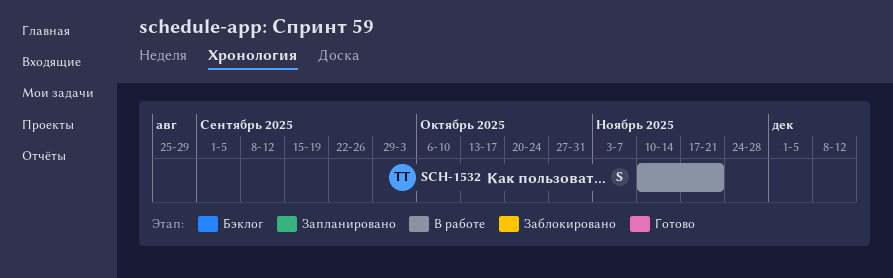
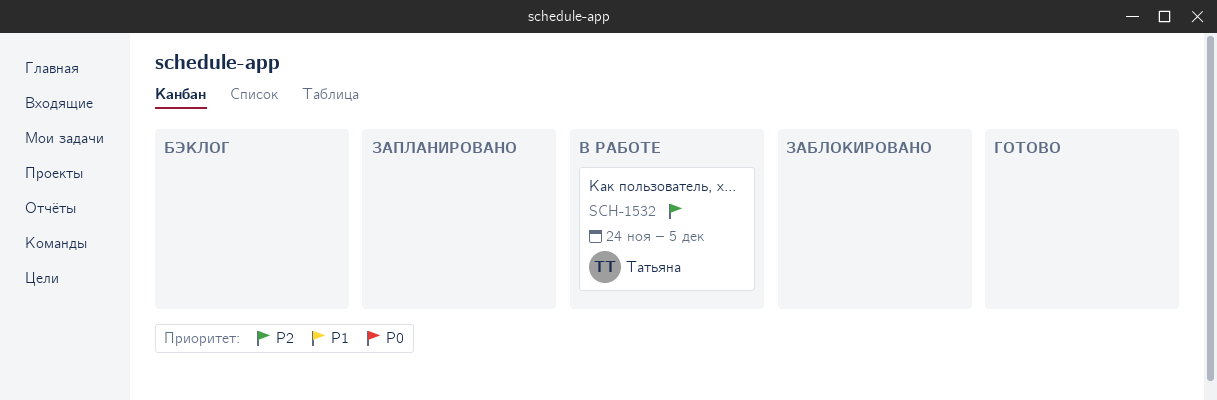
SCH-1532, start: Nov 10 -> Nov 24
SCH-1532, due: Nov 21 -> Dec 5

